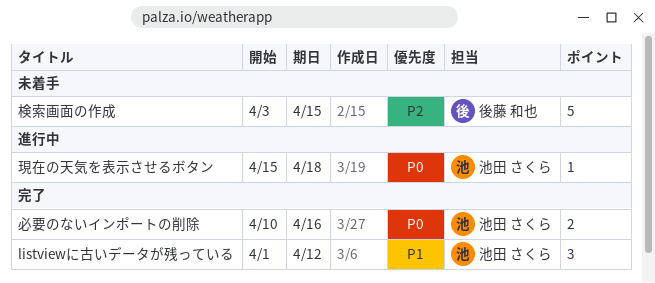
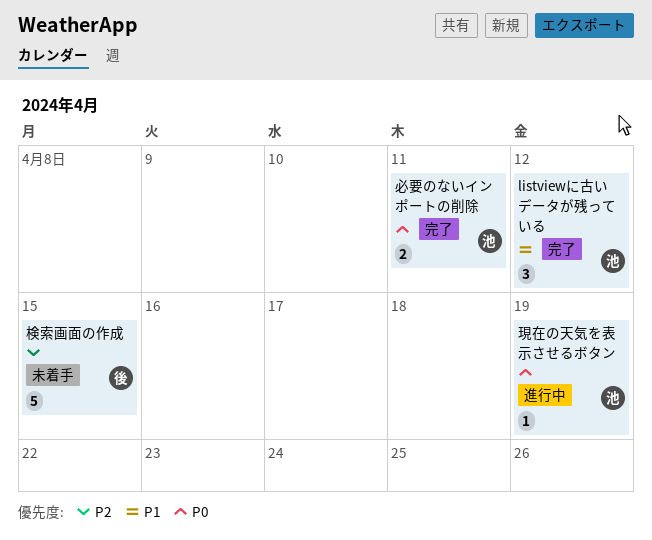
必要のないインポートの削除, due: Apr 16 -> Apr 11
現在の天気を表示させるボタン, due: Apr 18 -> Apr 19

